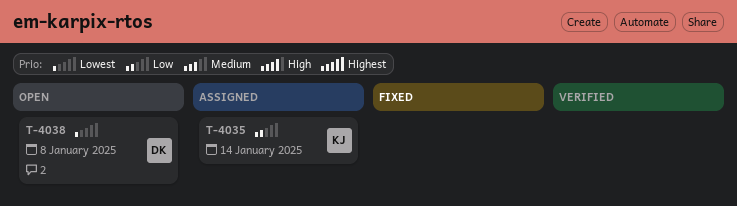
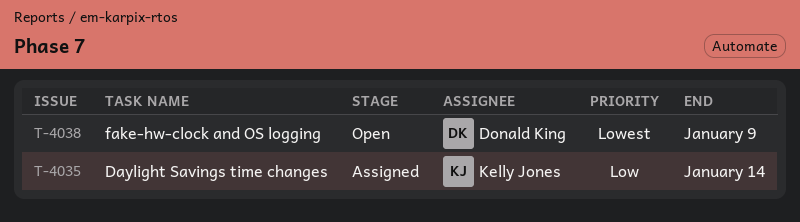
T-4038, due: Jan 8 -> Jan 9

